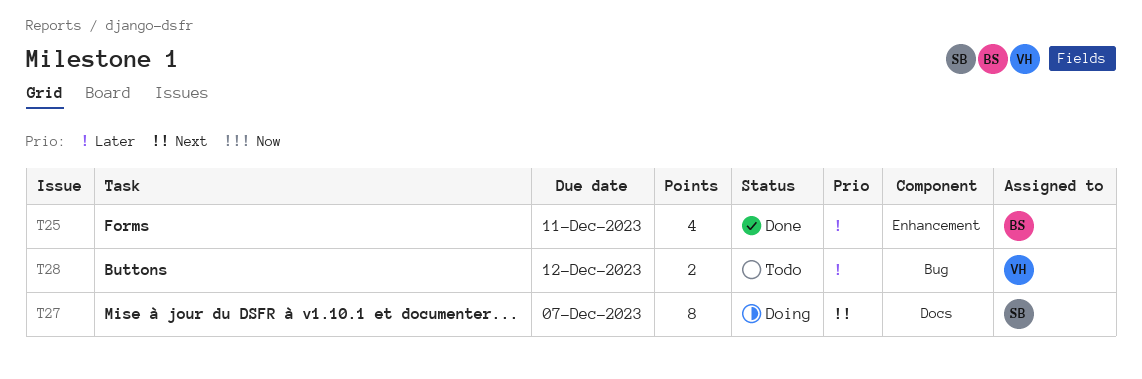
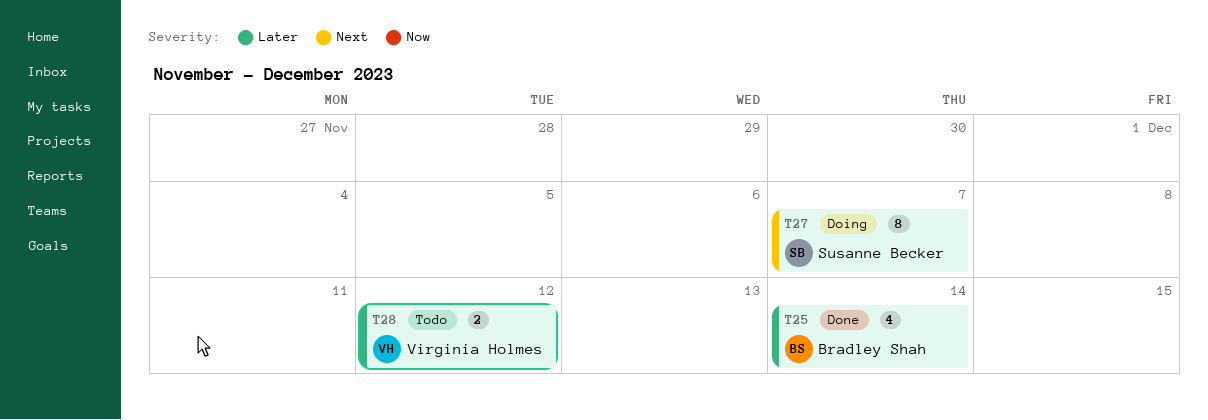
T25, due: Dec 11 -> Dec 14

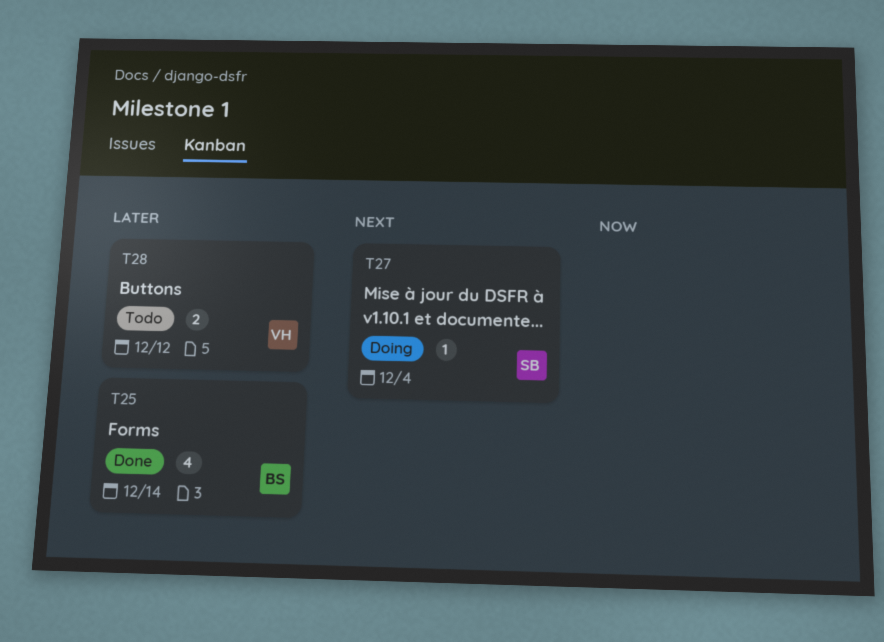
T27, estimate: 8 -> 1
T27, due: Dec 7 -> Dec 4

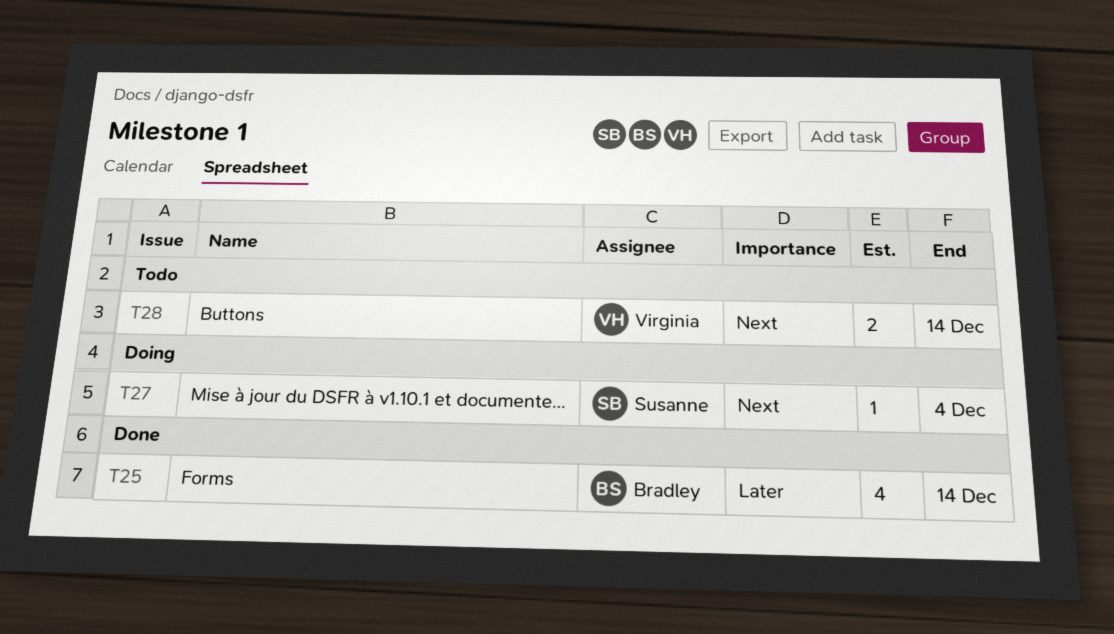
T28, priority: Later -> Next
T28, due: Dec 12 -> Dec 14

